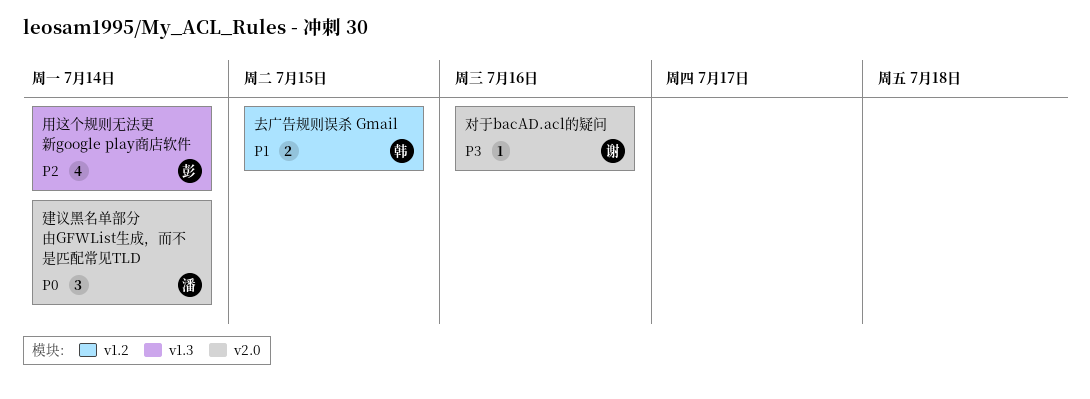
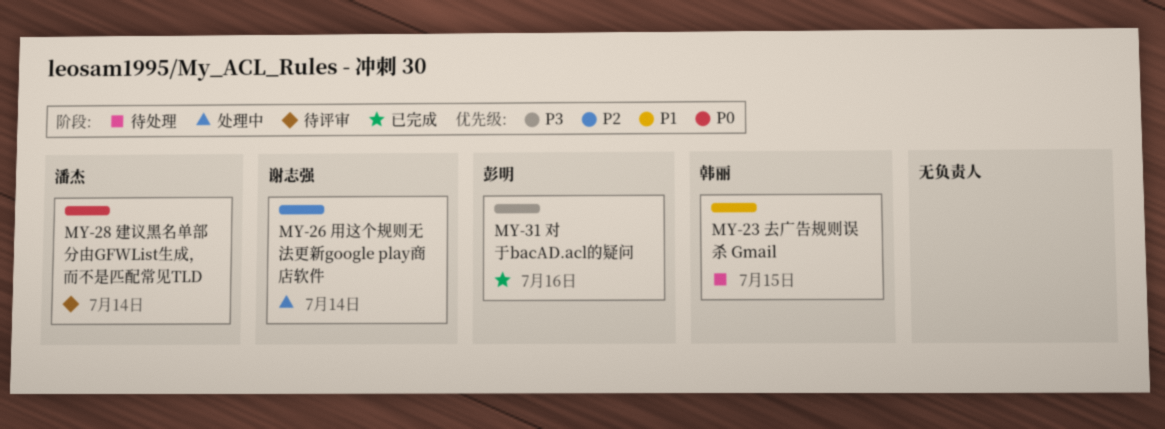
对于bacAD.acl的疑问, owner: 谢志强 -> 彭明
用这个规则无法更新google play商店软件, owner: 彭明 -> 谢志强

